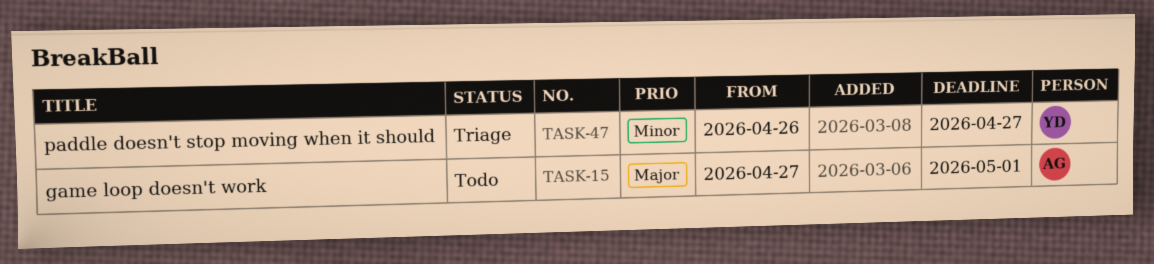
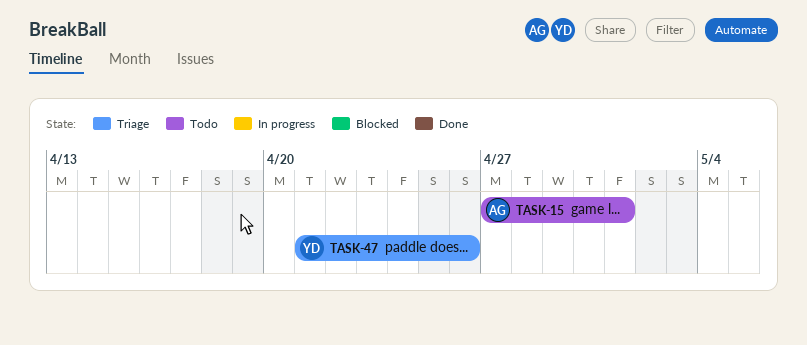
TASK-47, start: Apr 26 -> Apr 21
TASK-47, due: Apr 27 -> Apr 26

